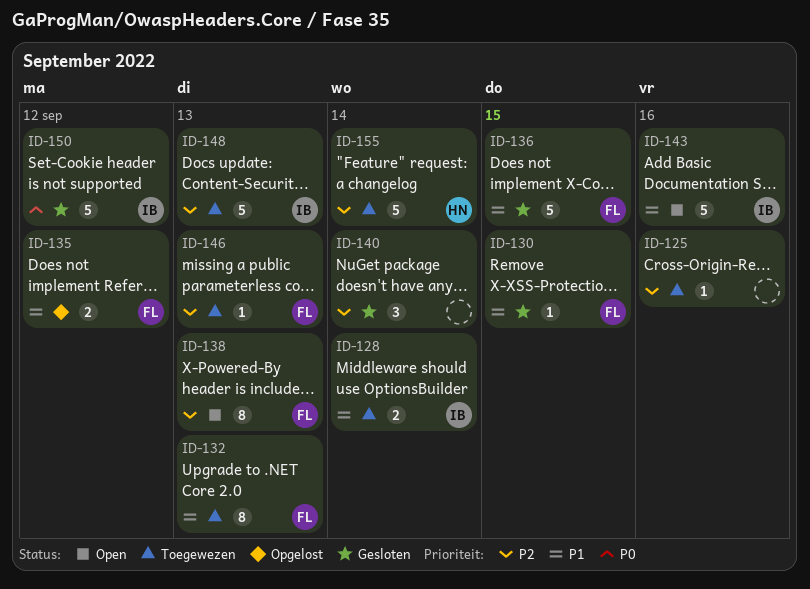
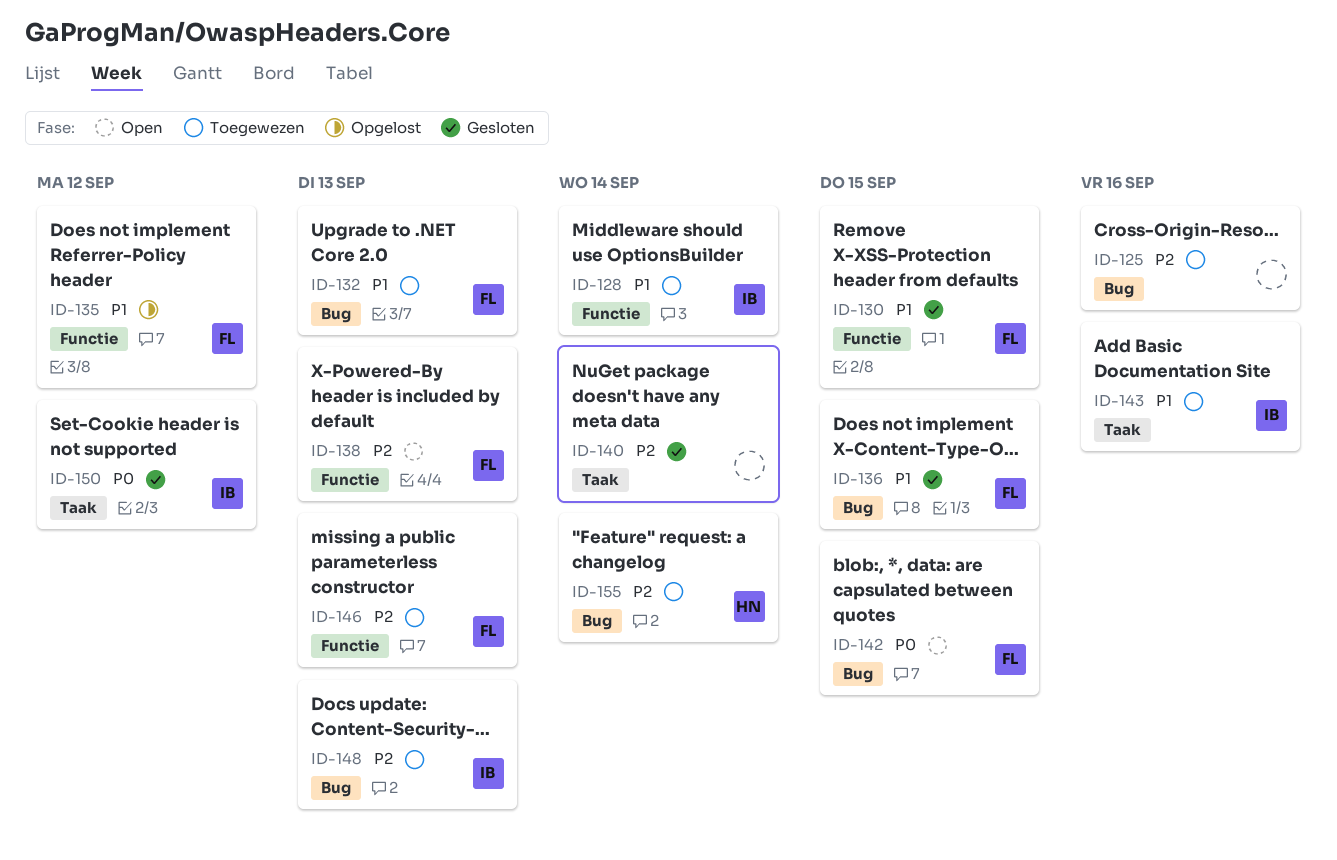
ID-142: none -> present
ID-143, status: Open -> Toegewezen

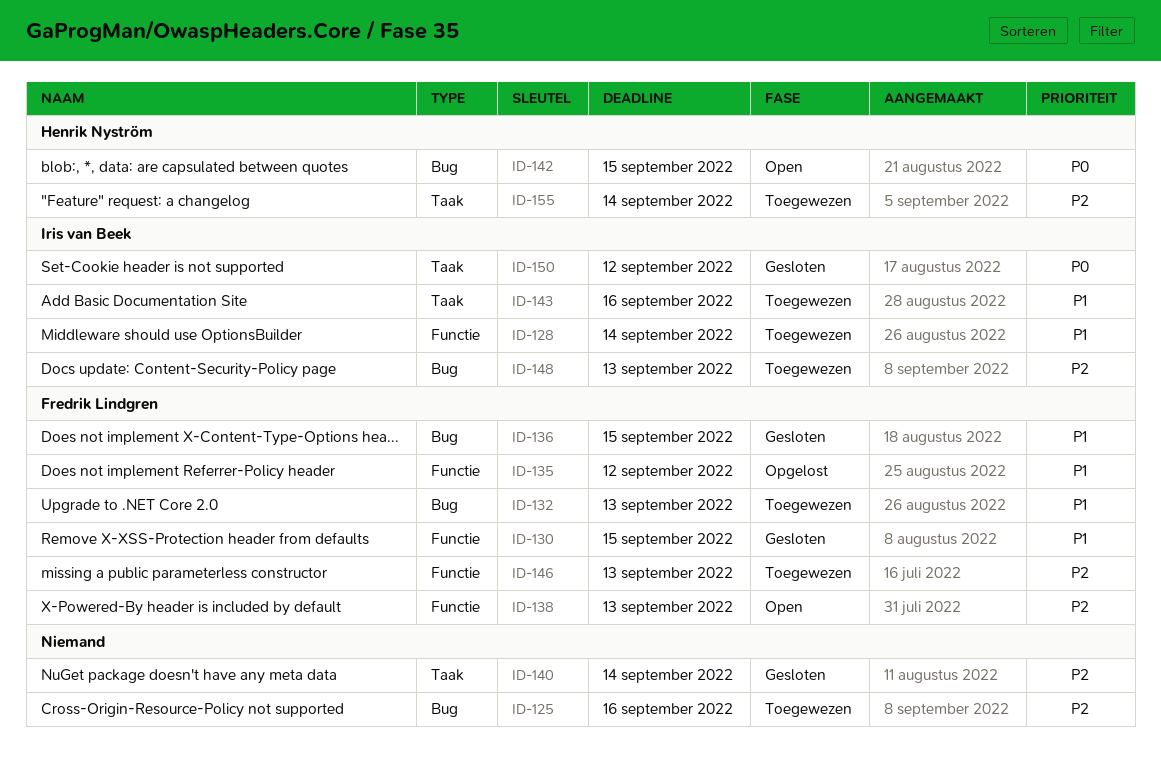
ID-142, owner: Fredrik Lindgren -> Henrik Nyström
ID-155, label: Bug -> Taak

